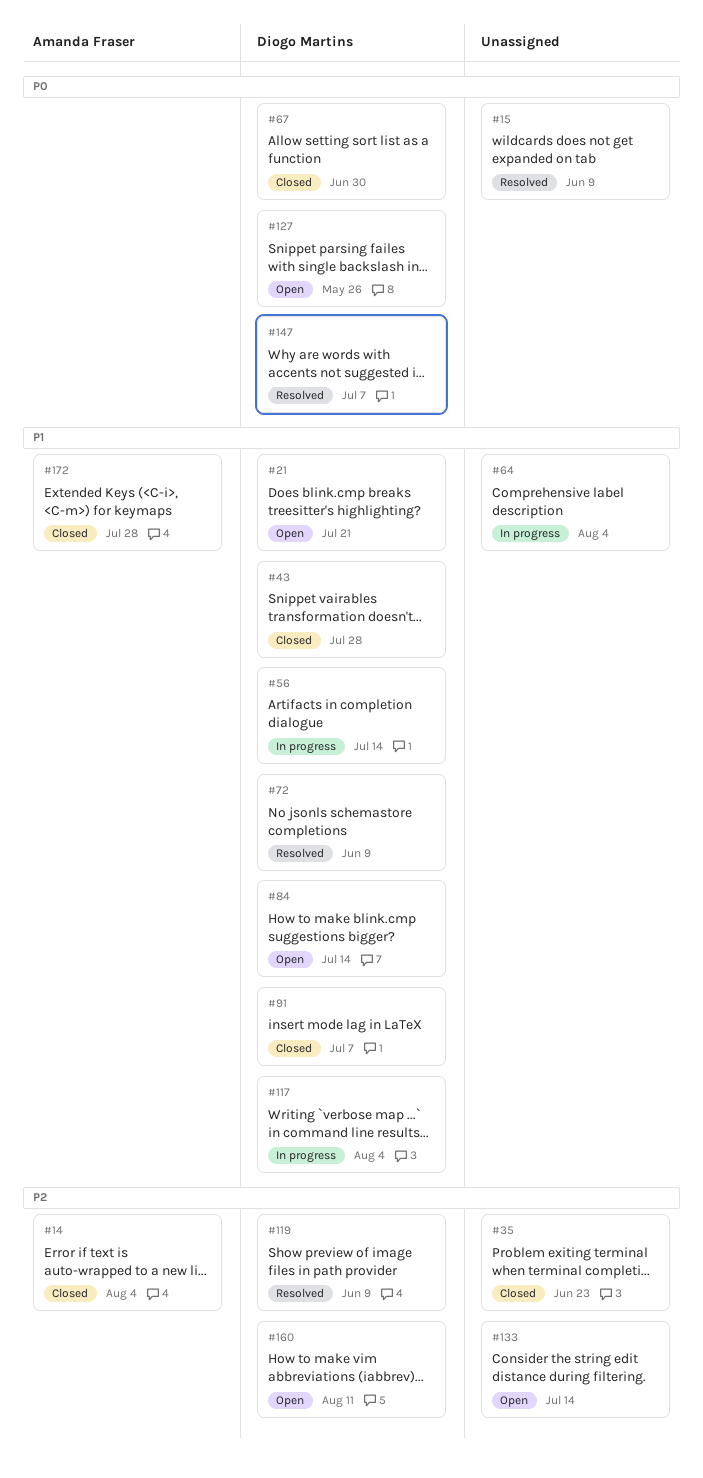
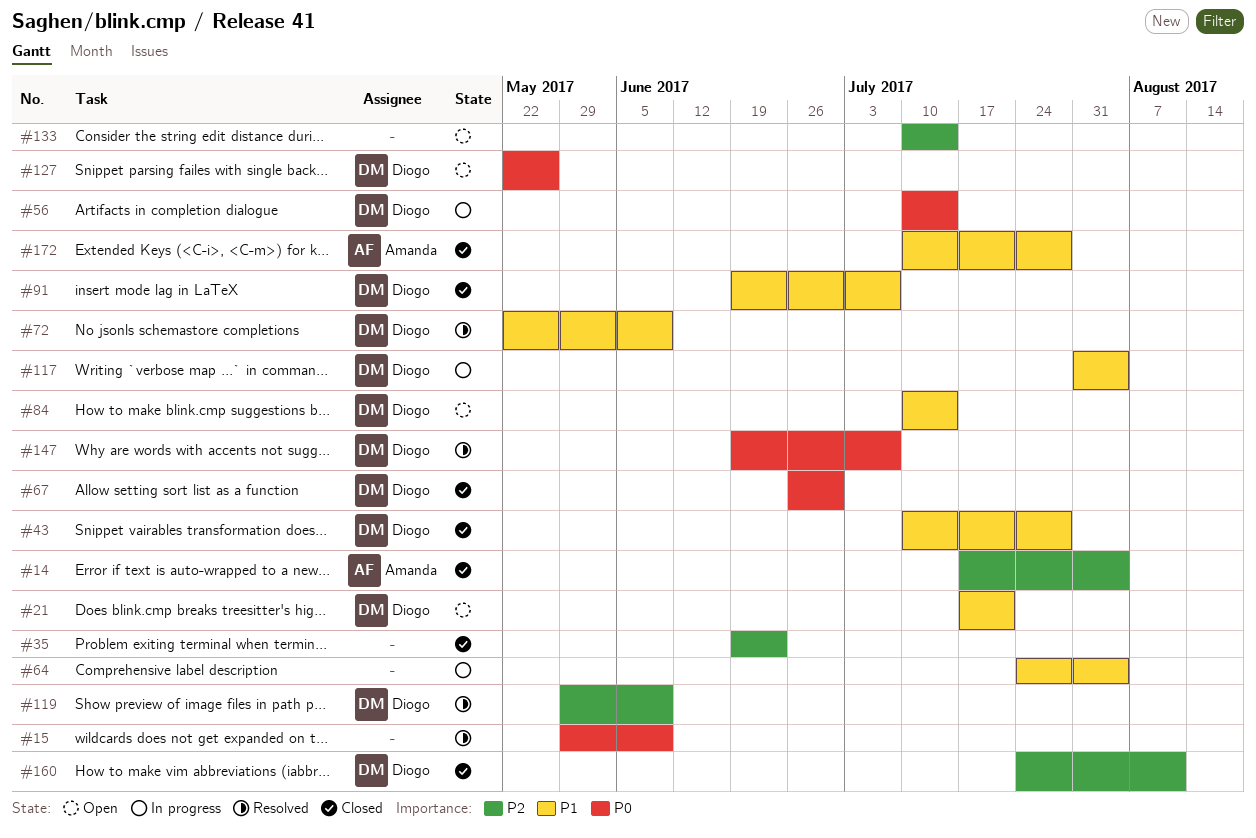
#56, priority: P1 -> P0
#160, status: Open -> Closed

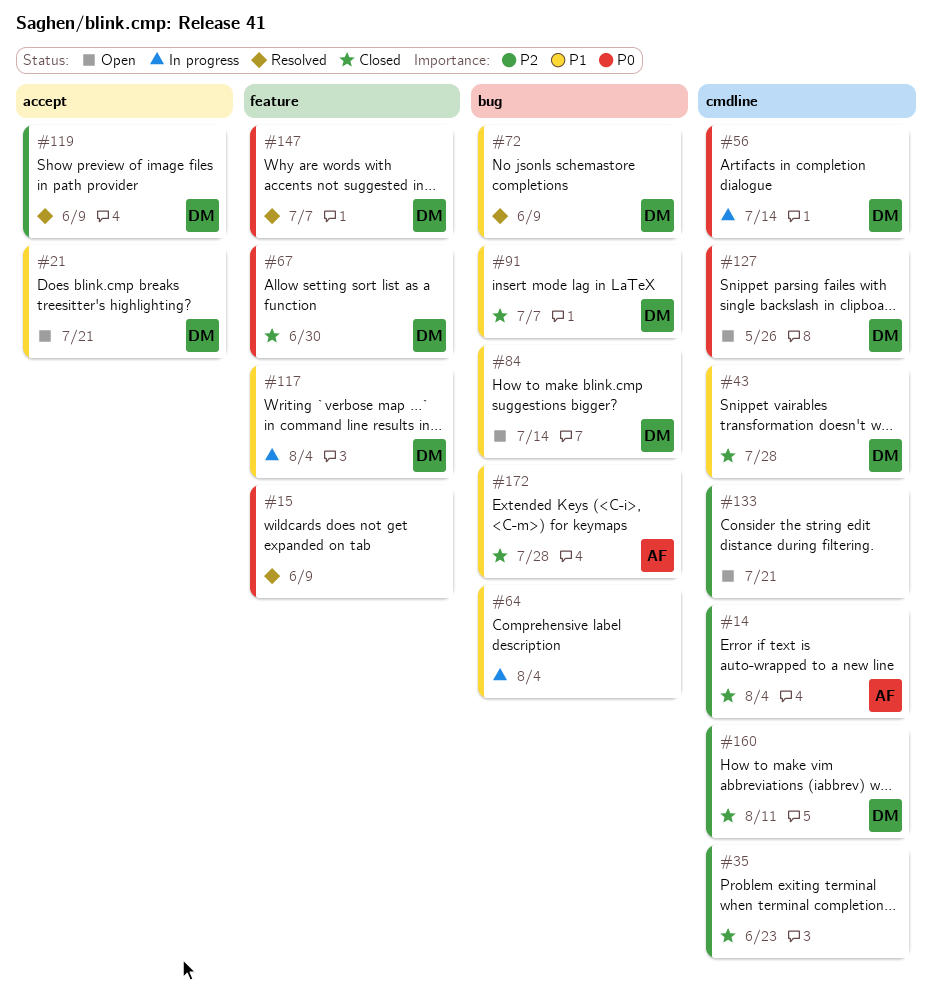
#133, due: Jul 14 -> Jul 21

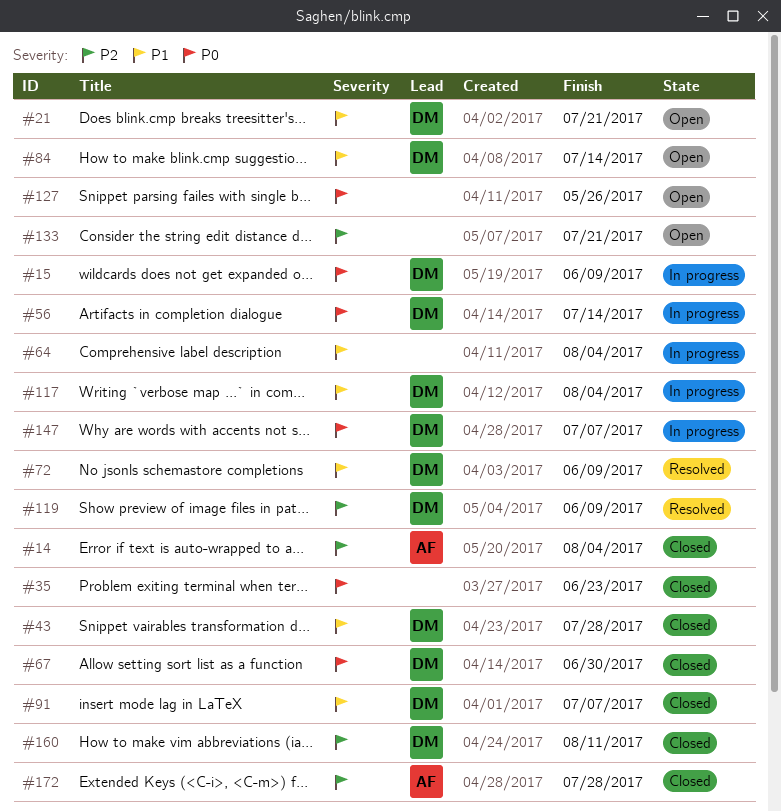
#15, status: Resolved -> In progress
#15, owner: none -> DM
#35, priority: P2 -> P0
#127, owner: DM -> none
#147, status: Resolved -> In progress
#172, priority: P1 -> P2

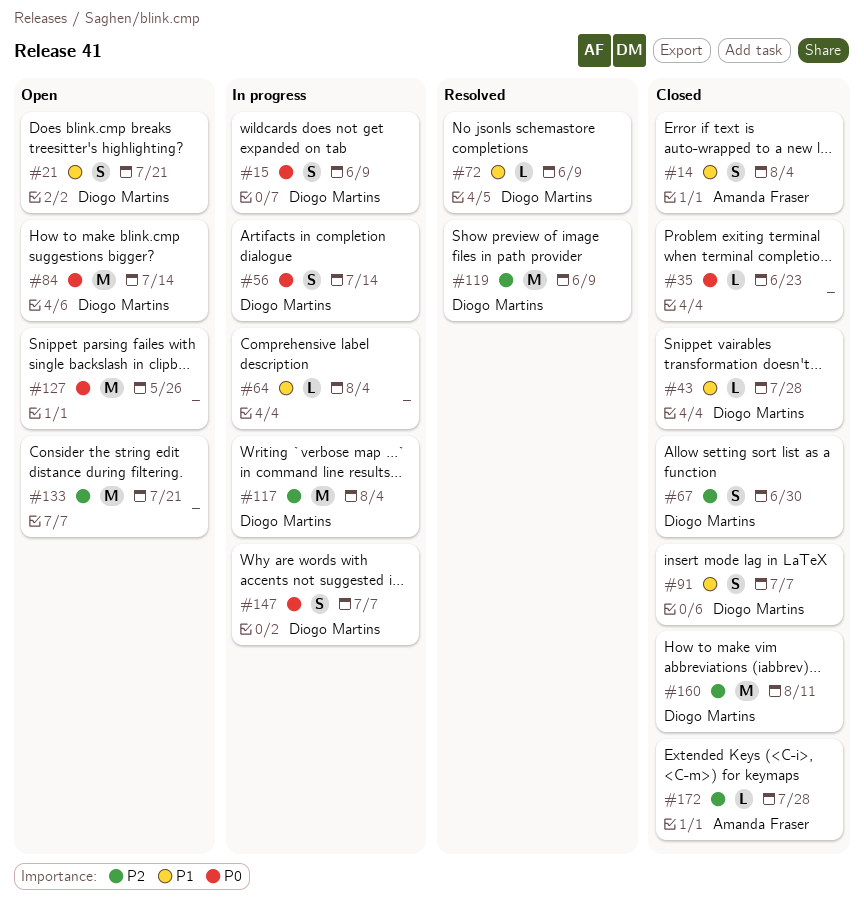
#14, priority: P2 -> P1
#67, priority: P0 -> P2
#84, priority: P1 -> P0
#117, priority: P1 -> P2

